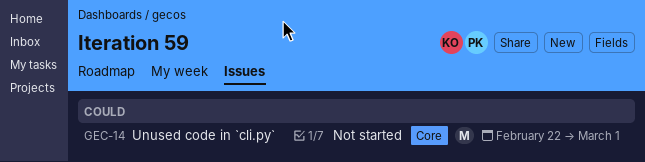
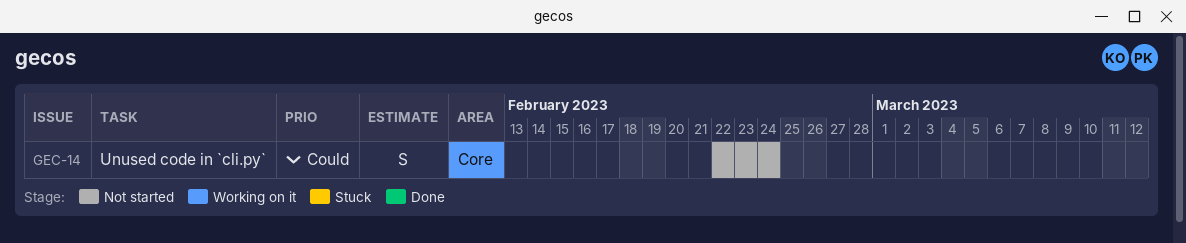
GEC-14, estimate: M -> S
GEC-14, due: Mar 1 -> Feb 24

